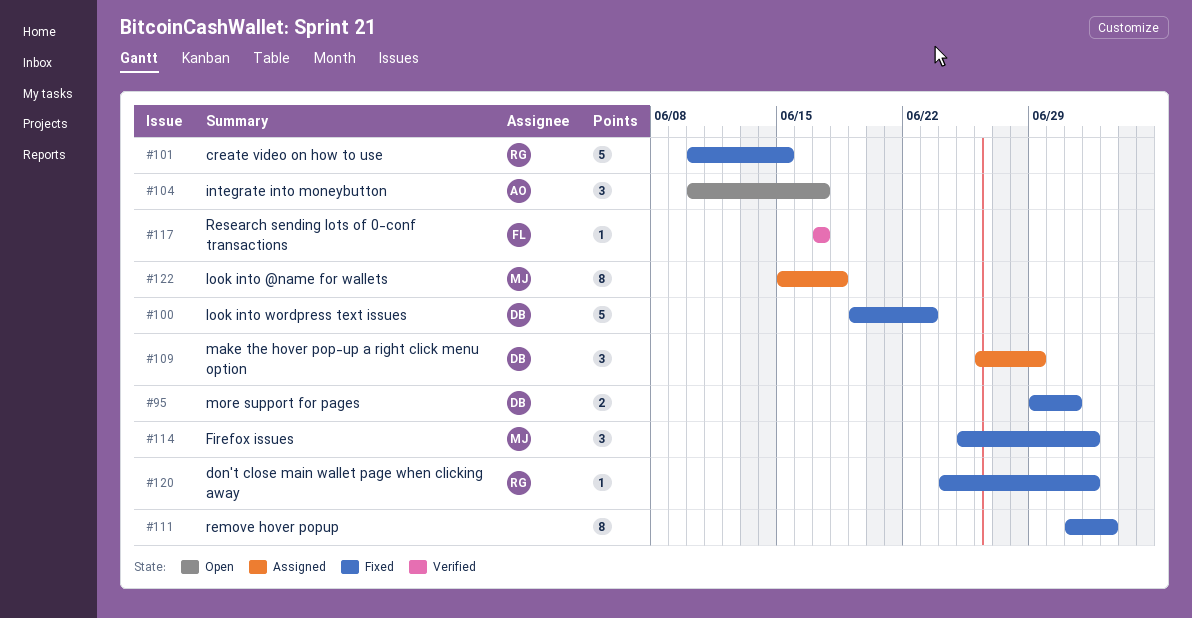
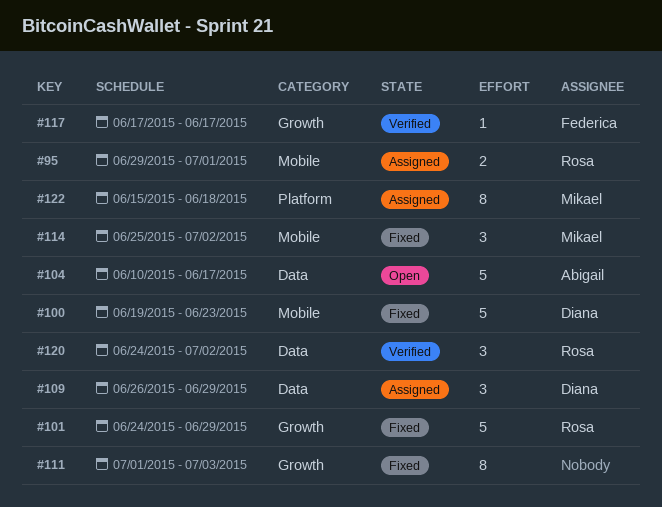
#95, status: Fixed -> Assigned
#95, owner: Diana -> Rosa
#101, start: Jun 10 -> Jun 24
#101, due: Jun 15 -> Jun 29
#104, estimate: 3 -> 5
#120, status: Fixed -> Verified
#120, estimate: 1 -> 3

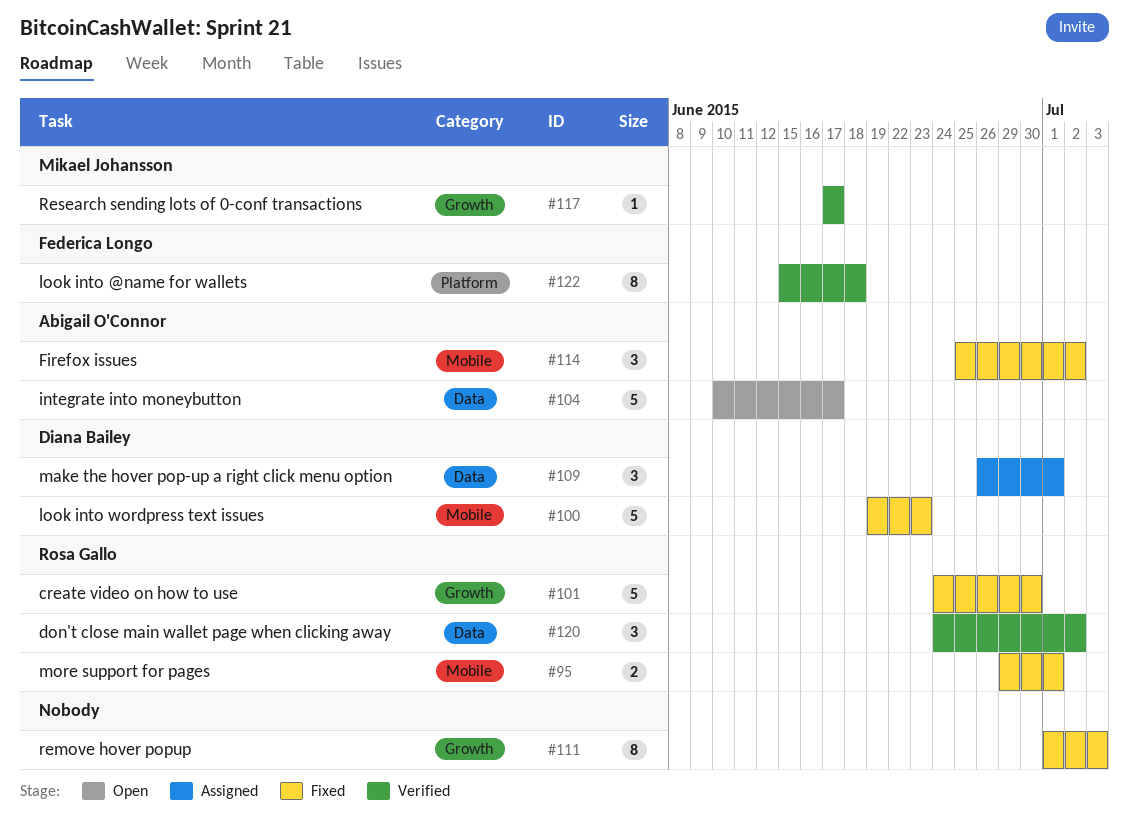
#95, status: Assigned -> Fixed
#101, due: Jun 29 -> Jun 30
#109, due: Jun 29 -> Jul 1
#114, owner: Mikael Johansson -> Abigail O'Connor
#117, owner: Federica Longo -> Mikael Johansson
#122, status: Assigned -> Verified
#122, owner: Mikael Johansson -> Federica Longo

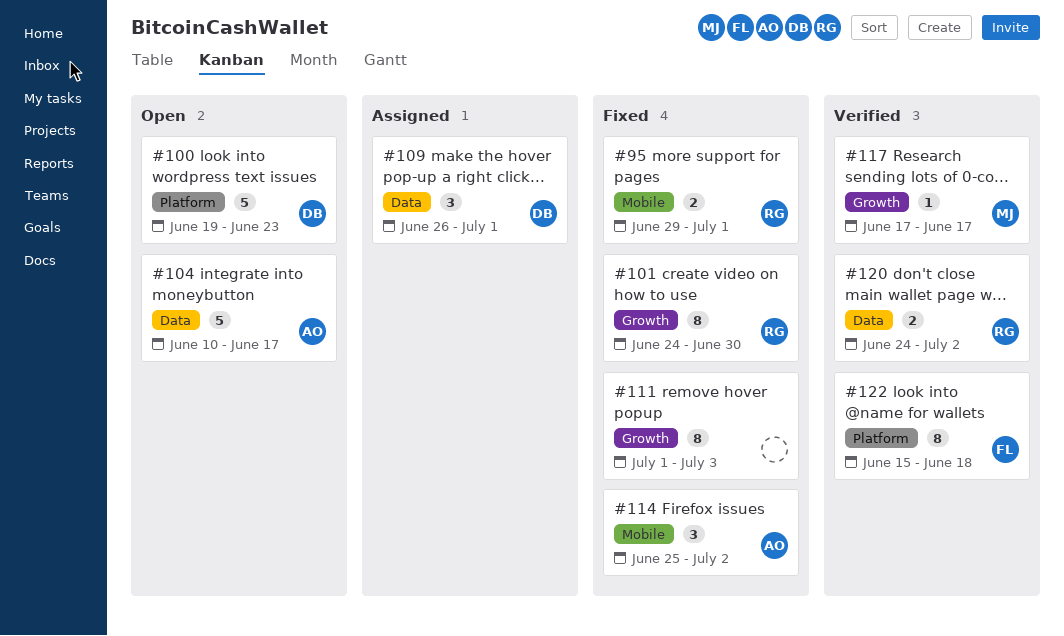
#100, status: Fixed -> Open
#100, label: Mobile -> Platform
#101, estimate: 5 -> 8
#120, estimate: 3 -> 2

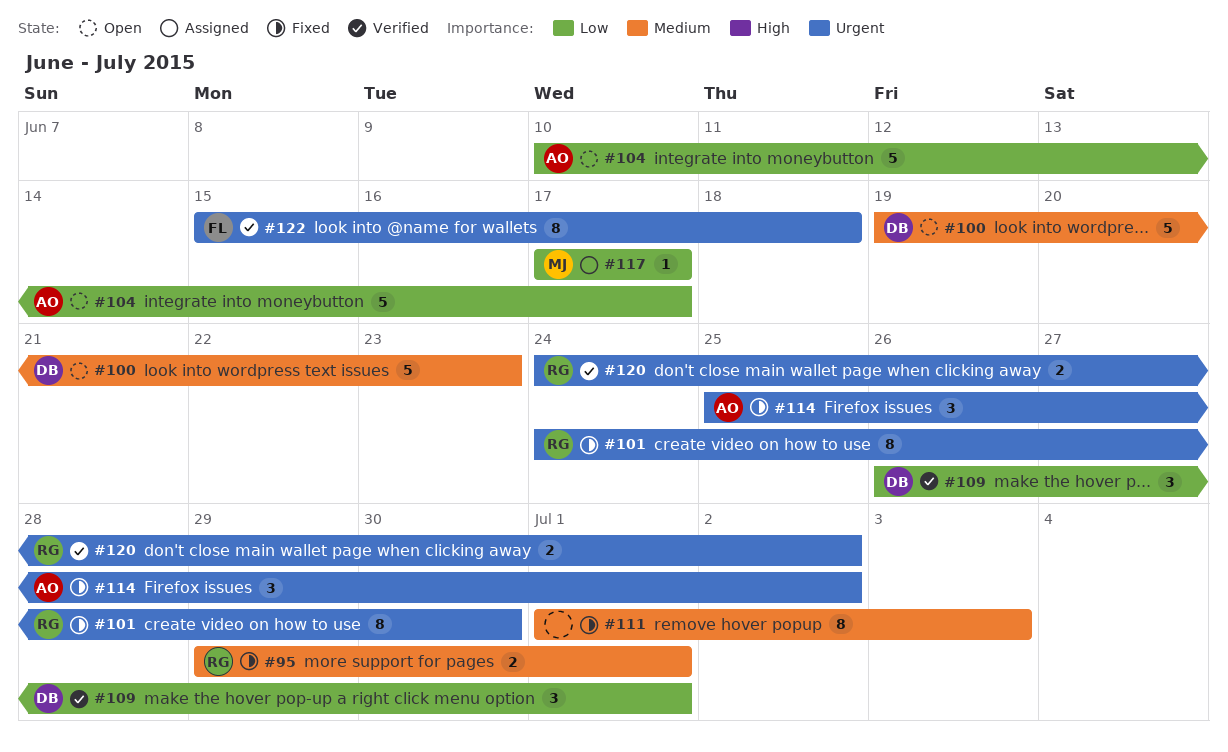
#109, status: Assigned -> Verified
#117, status: Verified -> Assigned

